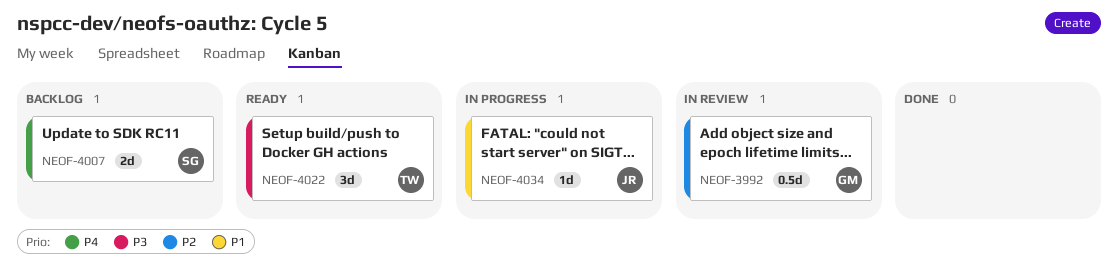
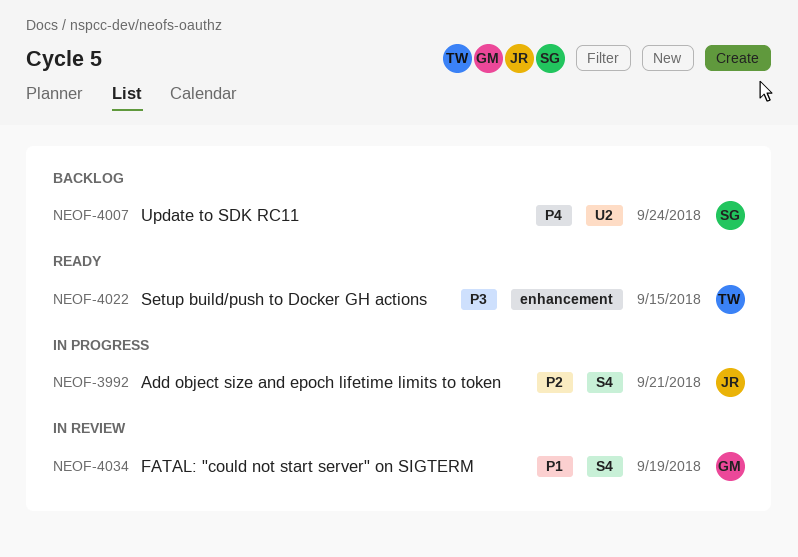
NEOF-3992, status: In review -> In progress
NEOF-3992, owner: GM -> JR
NEOF-4034, status: In progress -> In review
NEOF-4034, owner: JR -> GM

